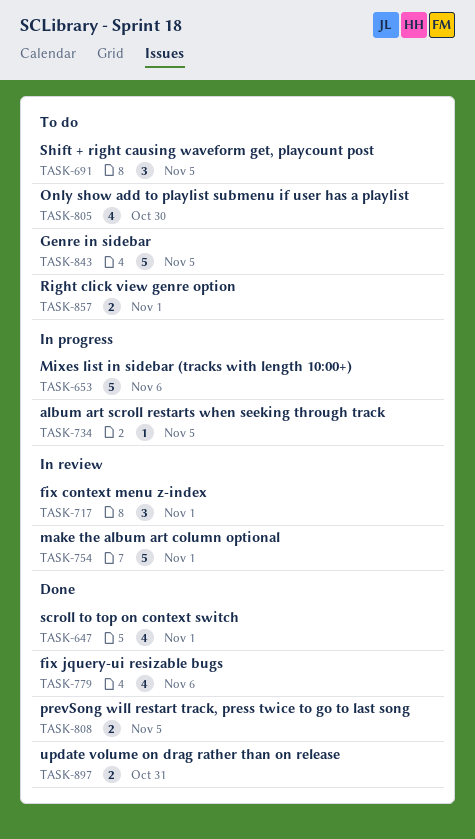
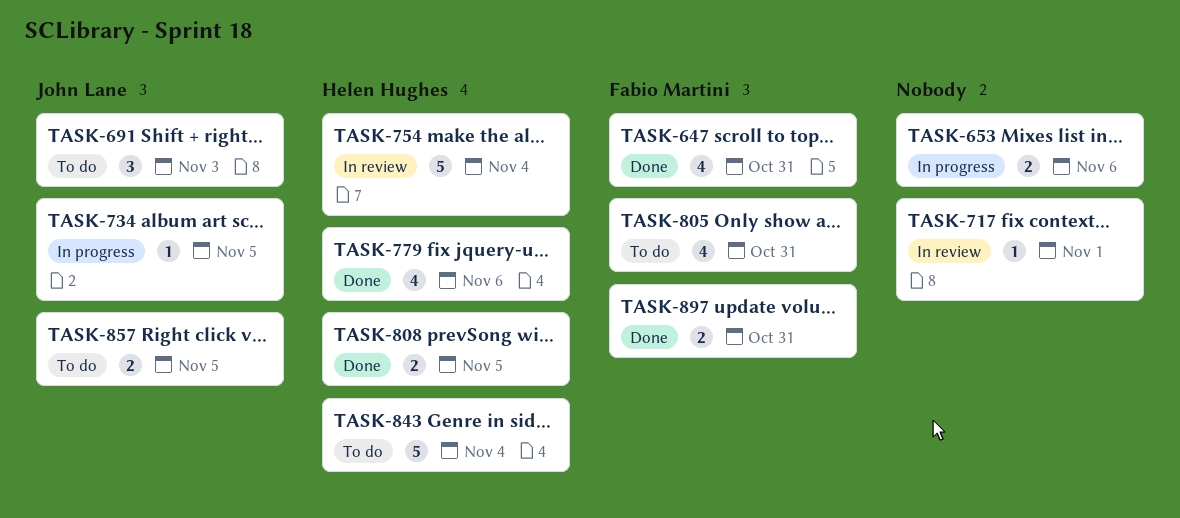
TASK-647, due: Nov 1 -> Oct 31
TASK-653, estimate: 5 -> 2
TASK-691, due: Nov 5 -> Nov 3
TASK-717, estimate: 3 -> 1
TASK-754, due: Nov 1 -> Nov 4
TASK-805, due: Oct 30 -> Oct 31
TASK-843, due: Nov 5 -> Nov 4
TASK-857, due: Nov 1 -> Nov 5

